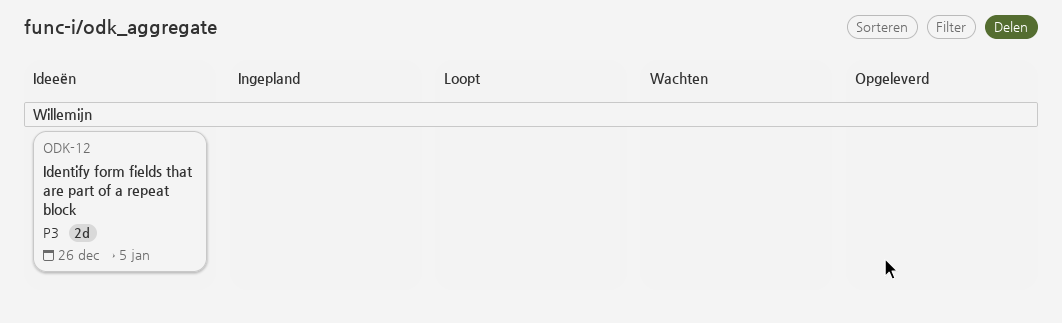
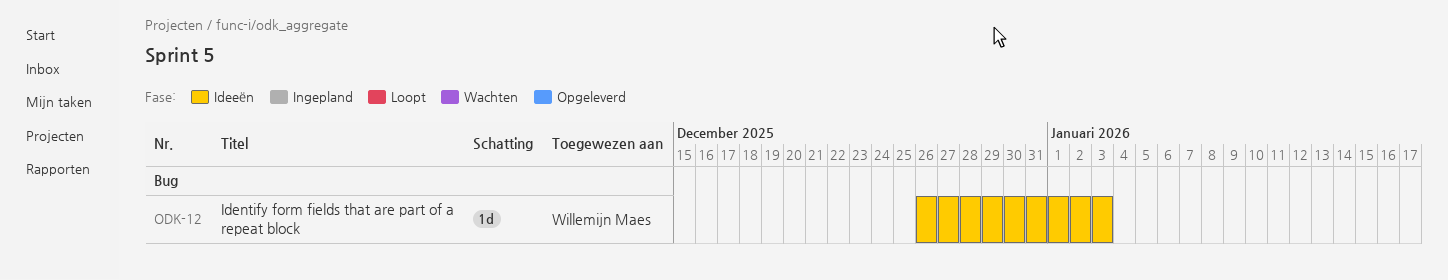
ODK-12, estimate: 2d -> 1d
ODK-12, due: Jan 5 -> Jan 3

